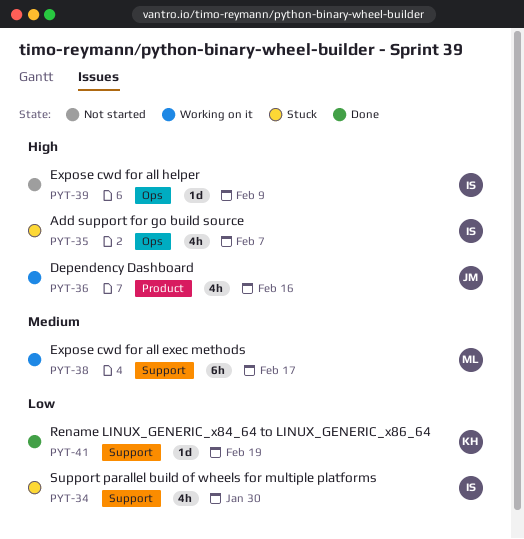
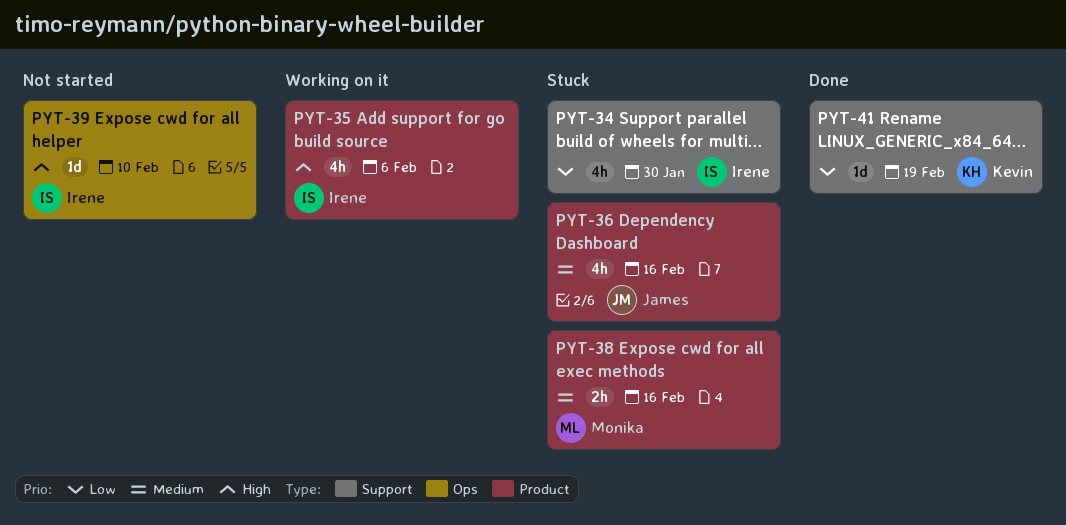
PYT-35, status: Stuck -> Working on it
PYT-35, label: Ops -> Product
PYT-35, due: Feb 7 -> Feb 6
PYT-36, status: Working on it -> Stuck
PYT-36, priority: High -> Medium
PYT-38, status: Working on it -> Stuck
PYT-38, label: Support -> Product
PYT-38, estimate: 6h -> 2h
PYT-38, due: Feb 17 -> Feb 16
PYT-39, due: Feb 9 -> Feb 10

